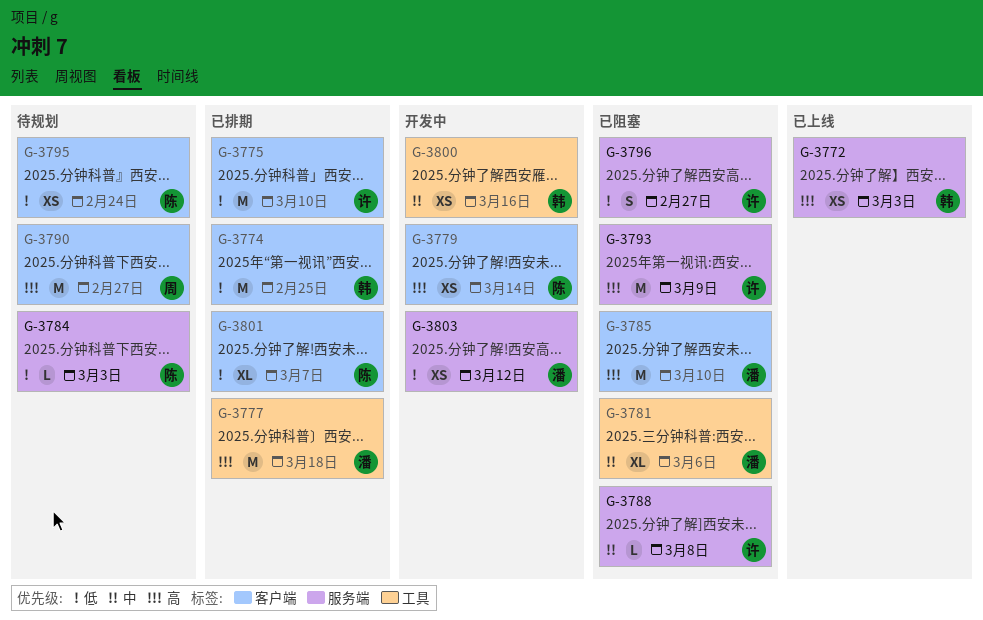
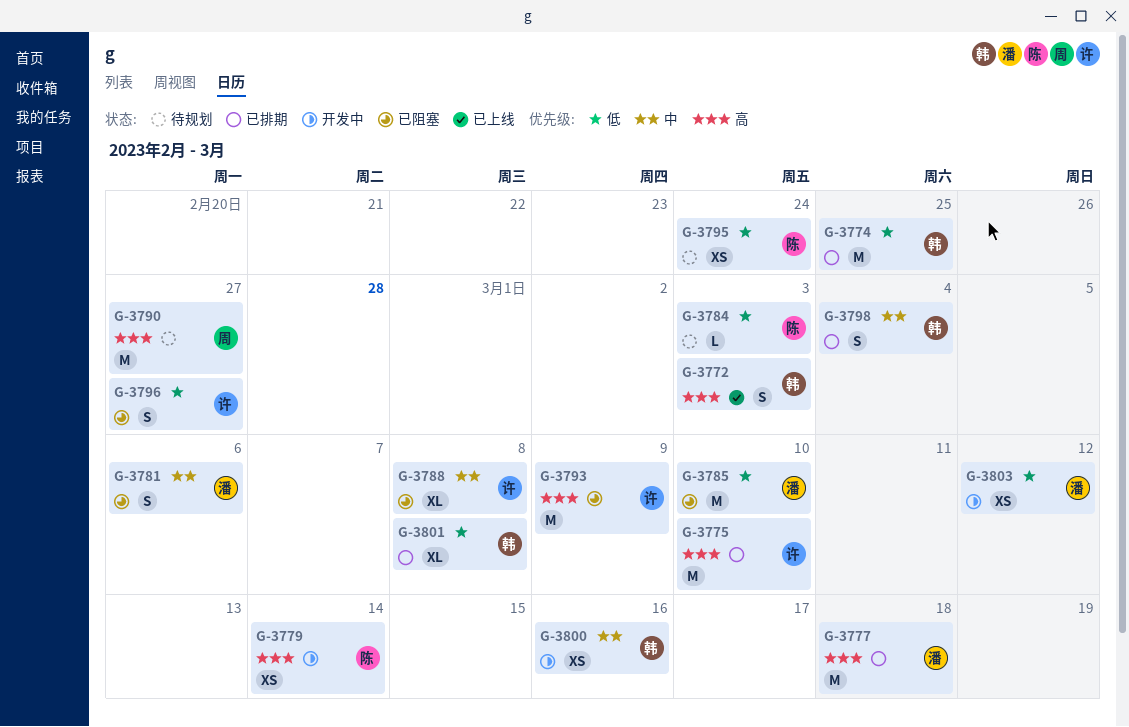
G-3772, estimate: XS -> S
G-3775, priority: 低 -> 高
G-3781, estimate: XL -> S
G-3785, priority: 高 -> 低
G-3788, estimate: L -> XL
G-3798: none -> present
G-3801, owner: 陈 -> 韩
G-3801, due: Mar 7 -> Mar 8

